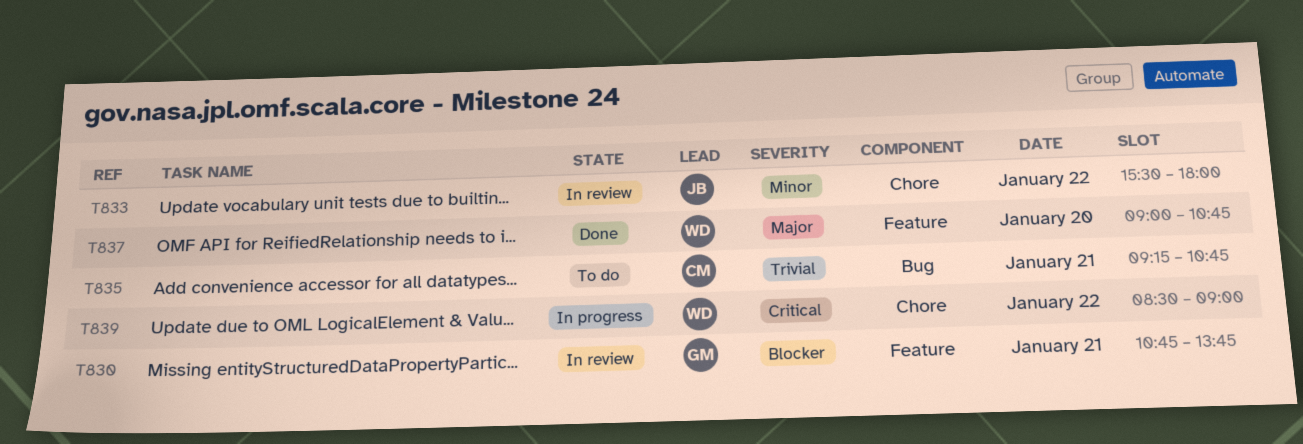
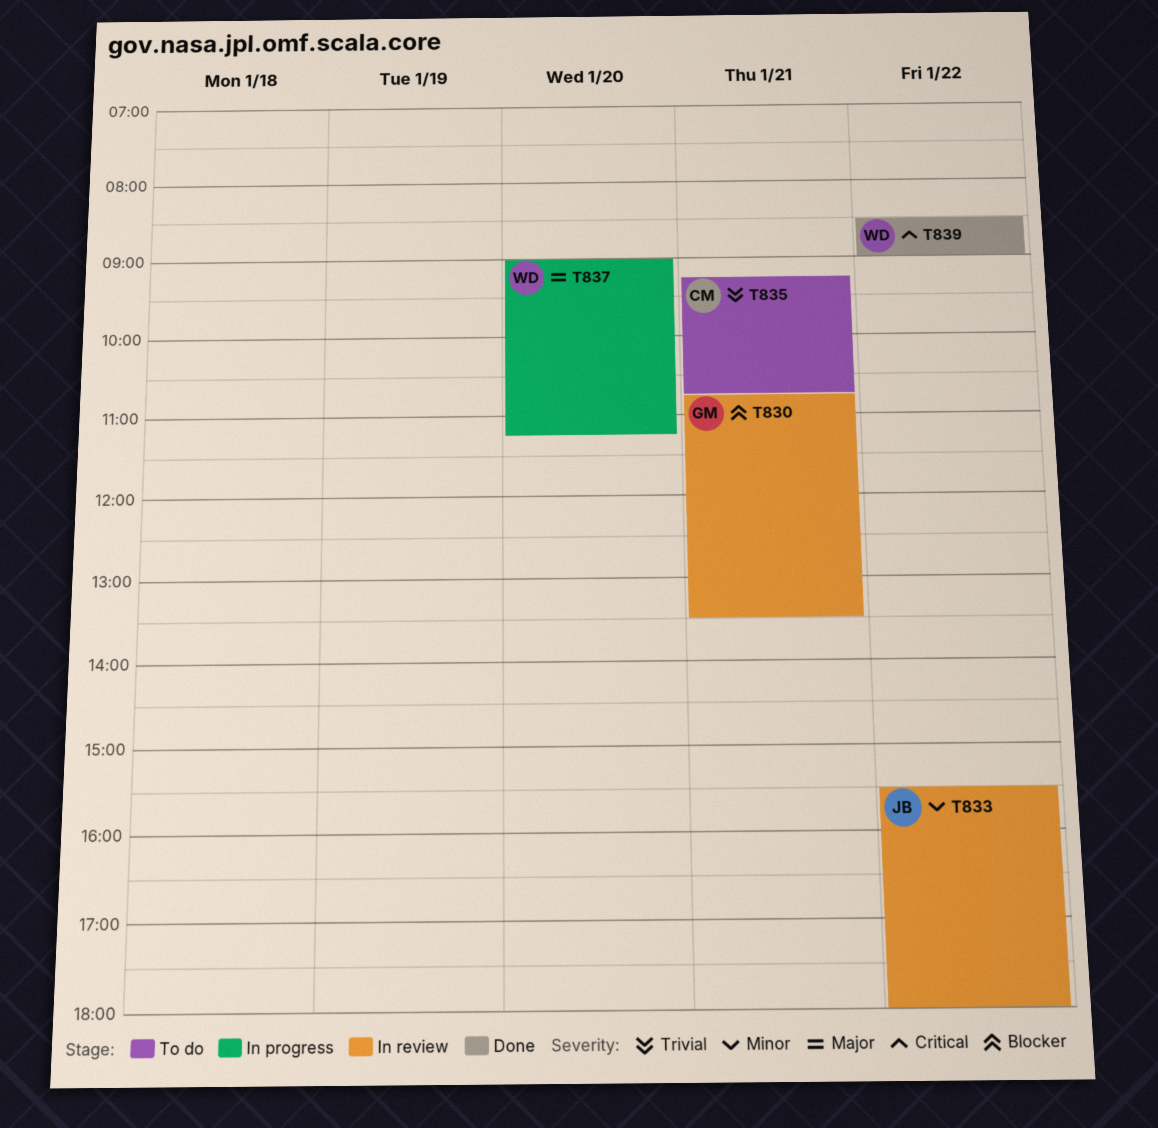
T830, ends: 13:45 -> 13:30
T837, status: Done -> In progress
T837, ends: 10:45 -> 11:15
T839, status: In progress -> Done

